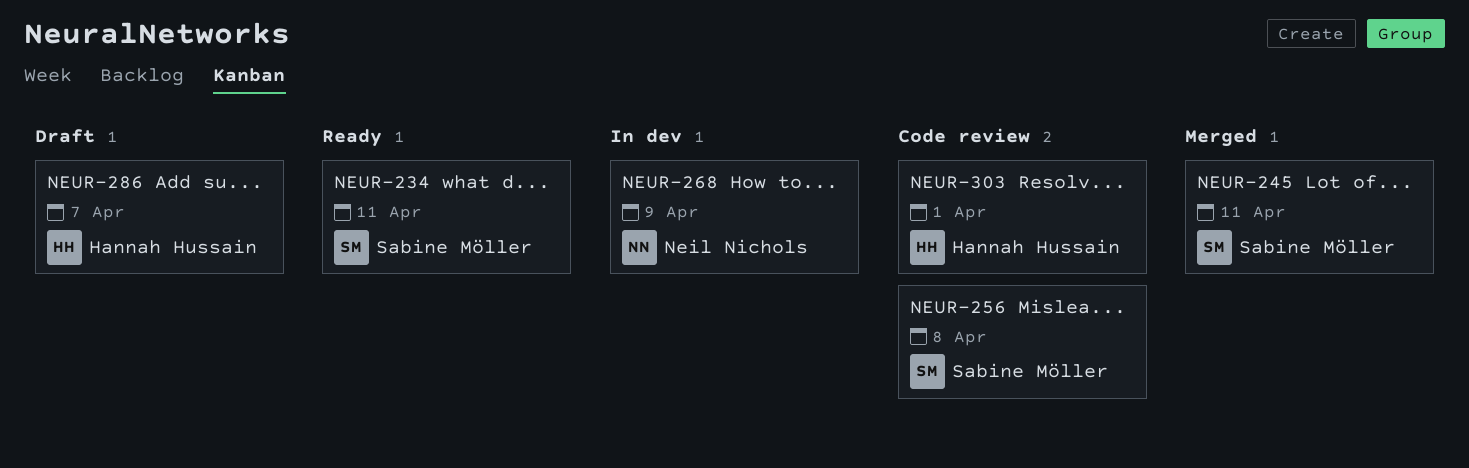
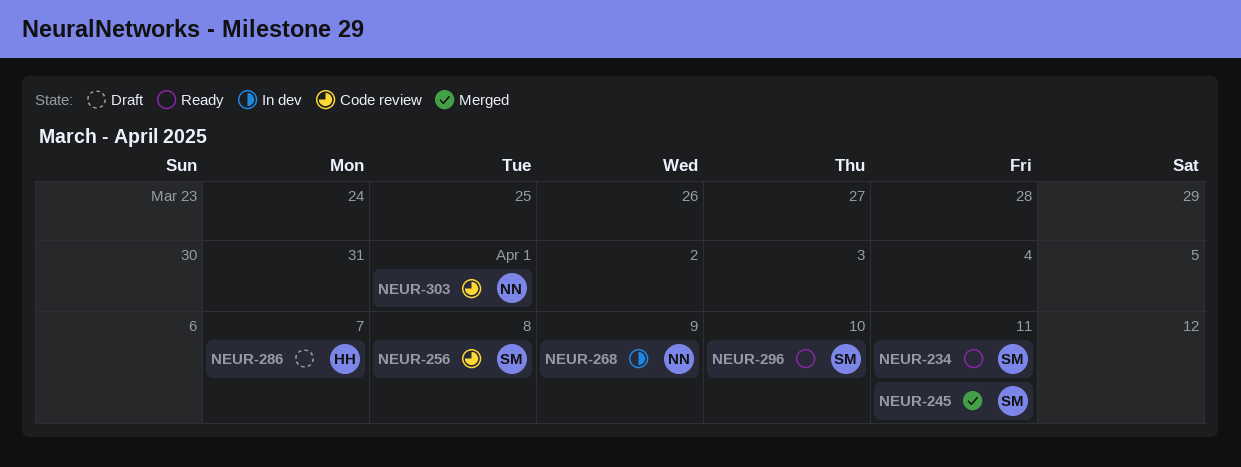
NEUR-296: none -> present
NEUR-303, owner: Hannah Hussain -> Neil Nichols

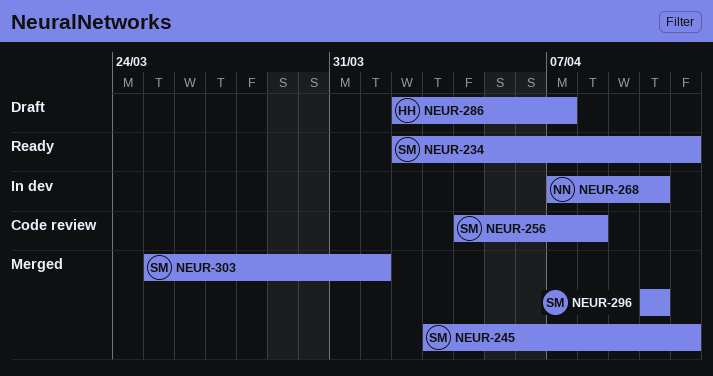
NEUR-268, due: Apr 9 -> Apr 10
NEUR-296, status: Ready -> Merged
NEUR-303, status: Code review -> Merged
NEUR-303, owner: NN -> SM

